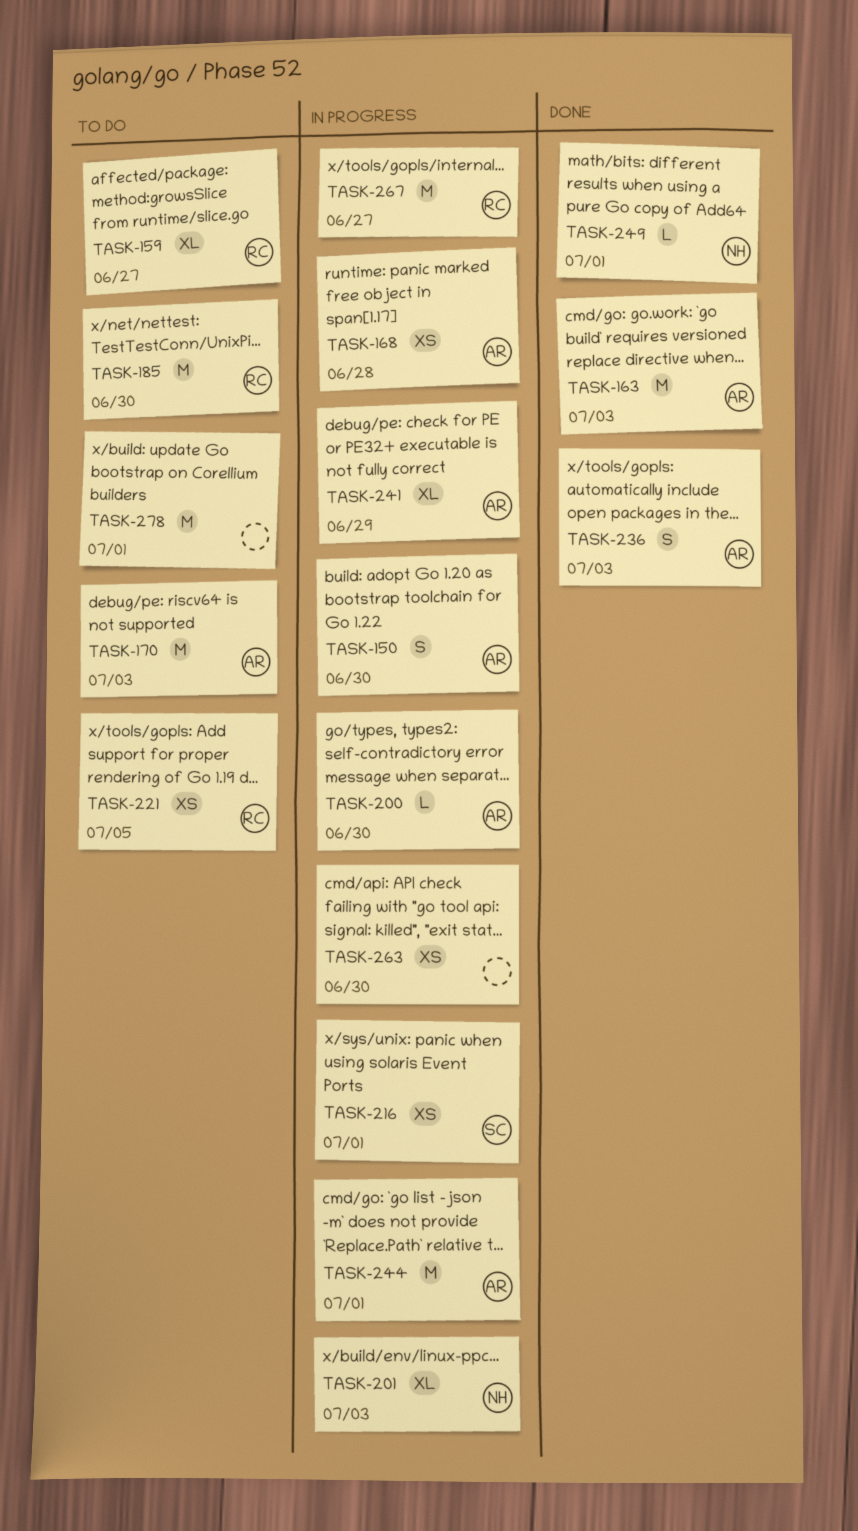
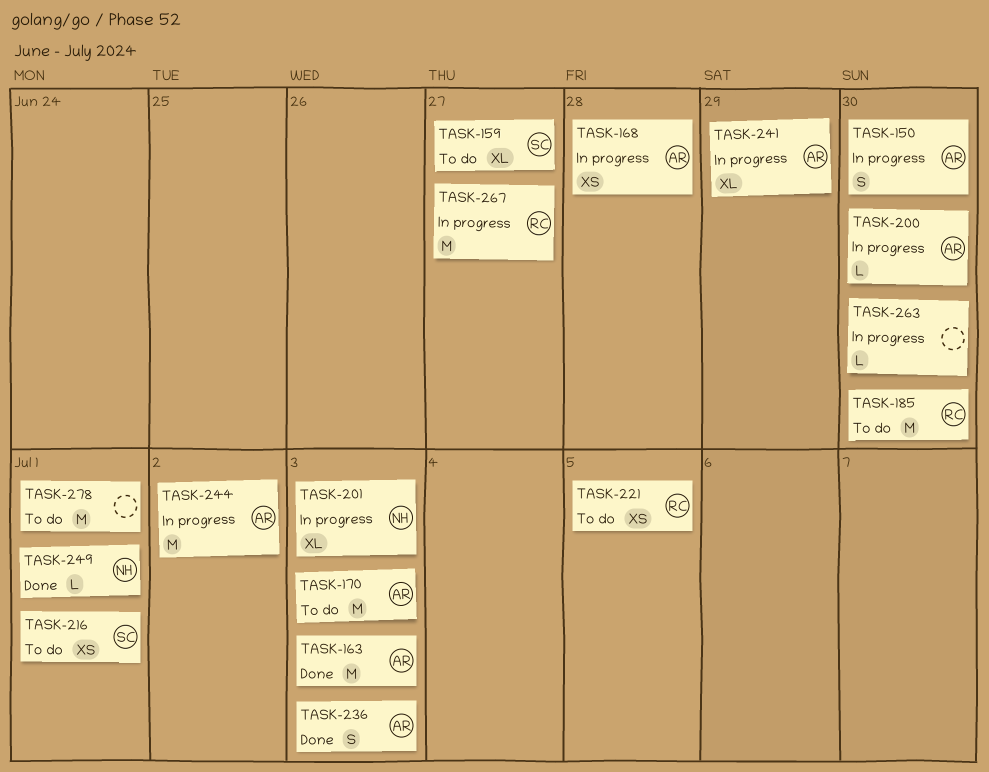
TASK-159, owner: RC -> SC
TASK-216, status: In progress -> To do
TASK-244, due: Jul 1 -> Jul 2
TASK-263, estimate: XS -> L

